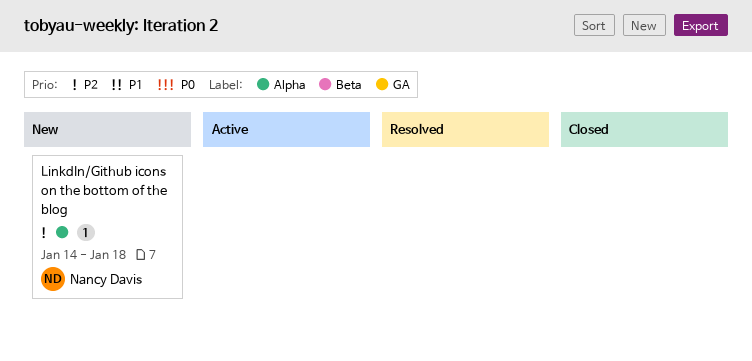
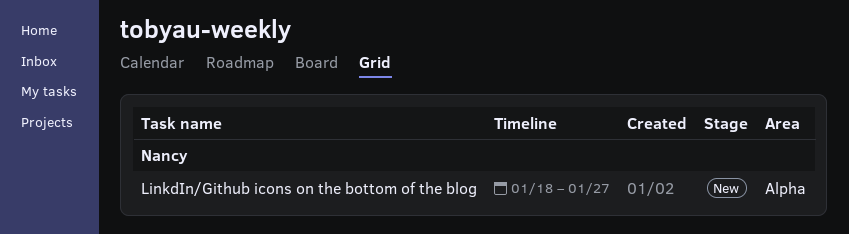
LinkdIn/Github icons on the bottom of the blog, start: Jan 14 -> Jan 18
LinkdIn/Github icons on the bottom of the blog, due: Jan 18 -> Jan 27

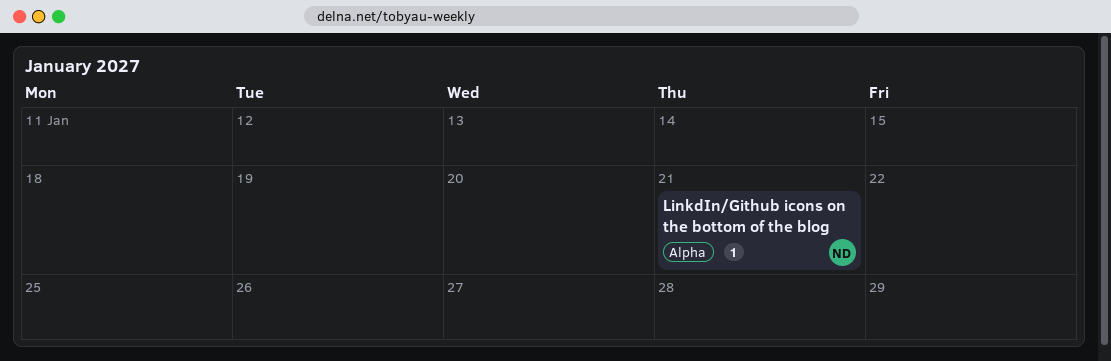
LinkdIn/Github icons on the bottom of the blog, due: Jan 27 -> Jan 21

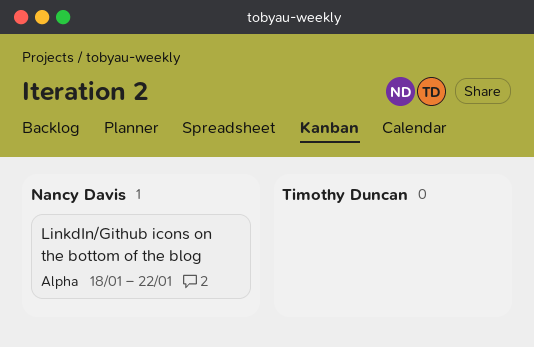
LinkdIn/Github icons on the bottom of the blog, due: Jan 21 -> Jan 22

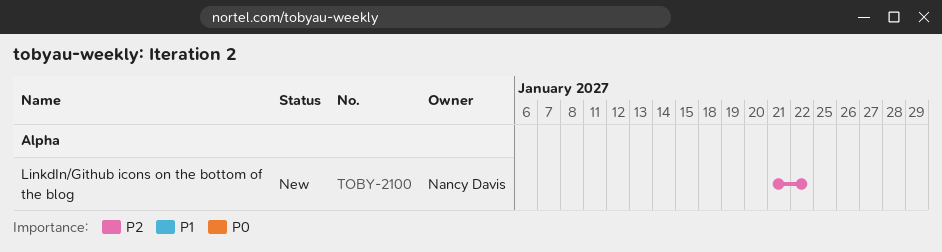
LinkdIn/Github icons on the bottom of the blog, start: Jan 18 -> Jan 21

